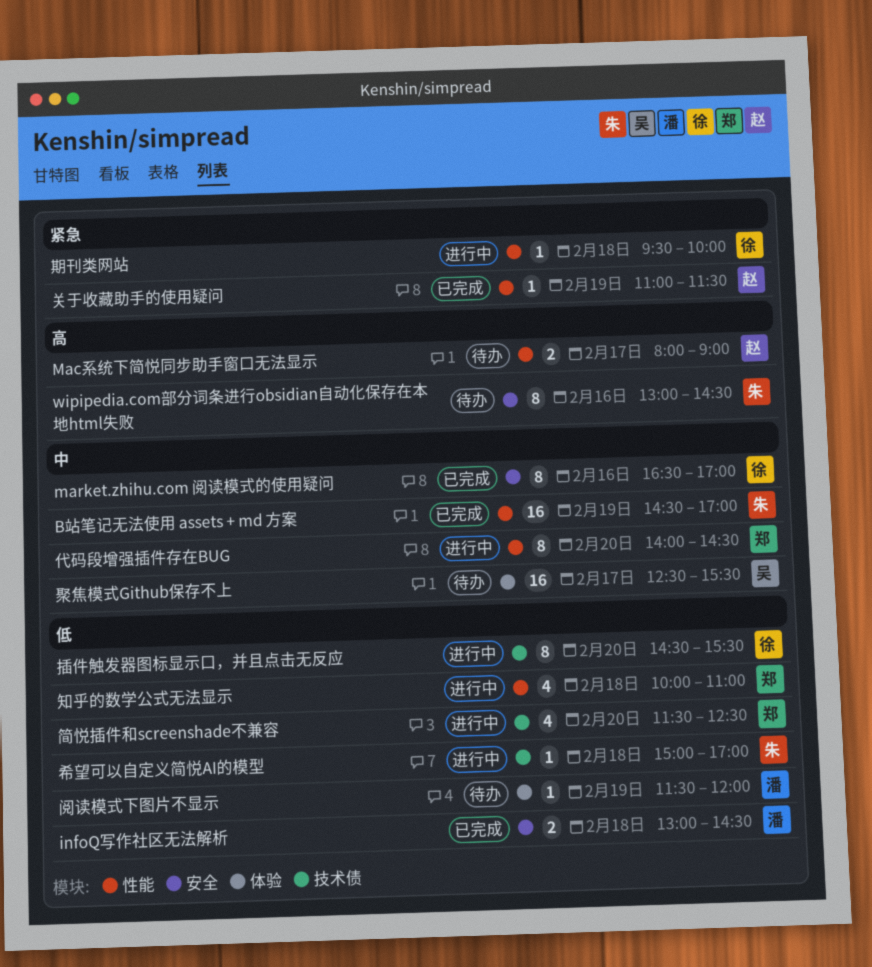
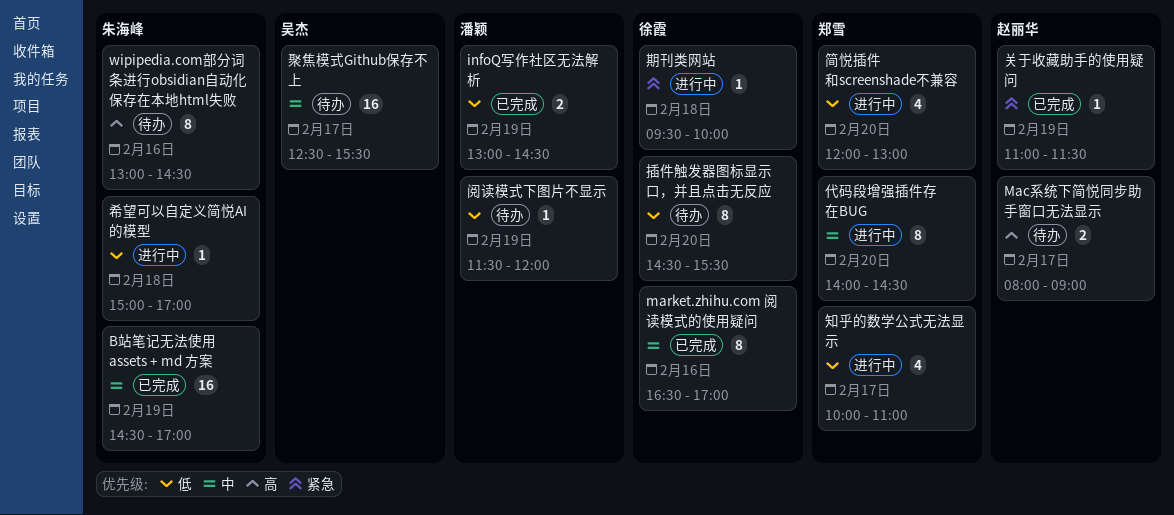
infoQ写作社区无法解析, day: Feb 18 -> Feb 19
插件触发器图标显示口，并且点击无反应, status: 进行中 -> 待办
知乎的数学公式无法显示, day: Feb 18 -> Feb 17
简悦插件和screenshade不兼容, begins: 11:30 -> 12:00
简悦插件和screenshade不兼容, ends: 12:30 -> 13:00

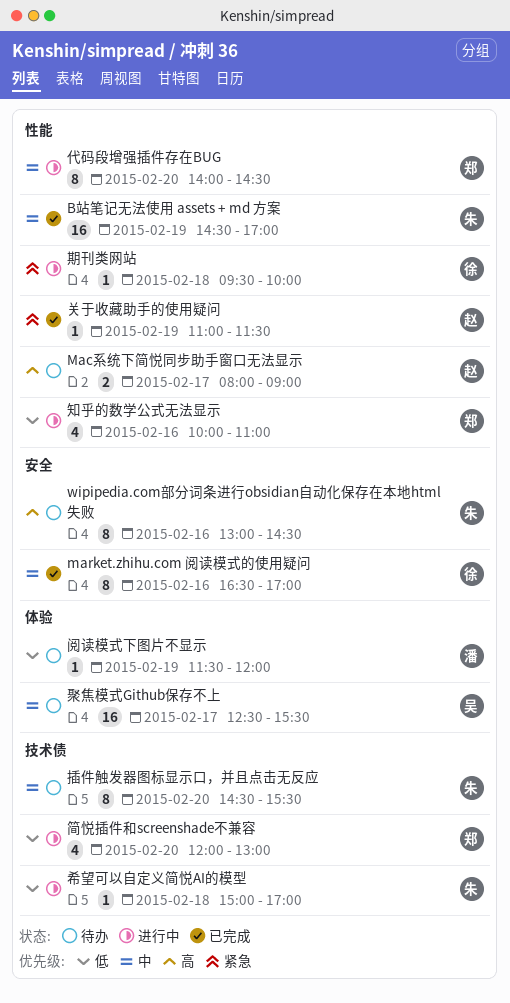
infoQ写作社区无法解析: present -> none
插件触发器图标显示口，并且点击无反应, owner: 徐霞 -> 朱海峰
插件触发器图标显示口，并且点击无反应, priority: 低 -> 中
知乎的数学公式无法显示, day: Feb 17 -> Feb 16

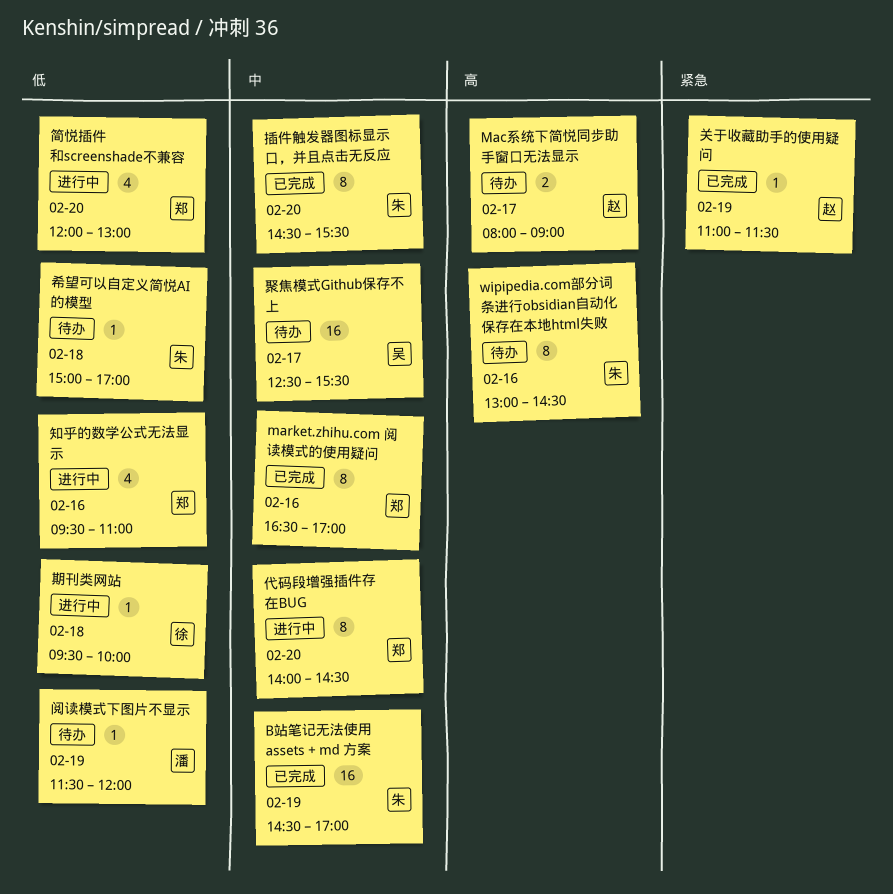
market.zhihu.com 阅读模式的使用疑问, owner: 徐 -> 郑
希望可以自定义简悦AI的模型, status: 进行中 -> 待办
插件触发器图标显示口，并且点击无反应, status: 待办 -> 已完成
期刊类网站, priority: 紧急 -> 低
知乎的数学公式无法显示, begins: 10:00 -> 09:30

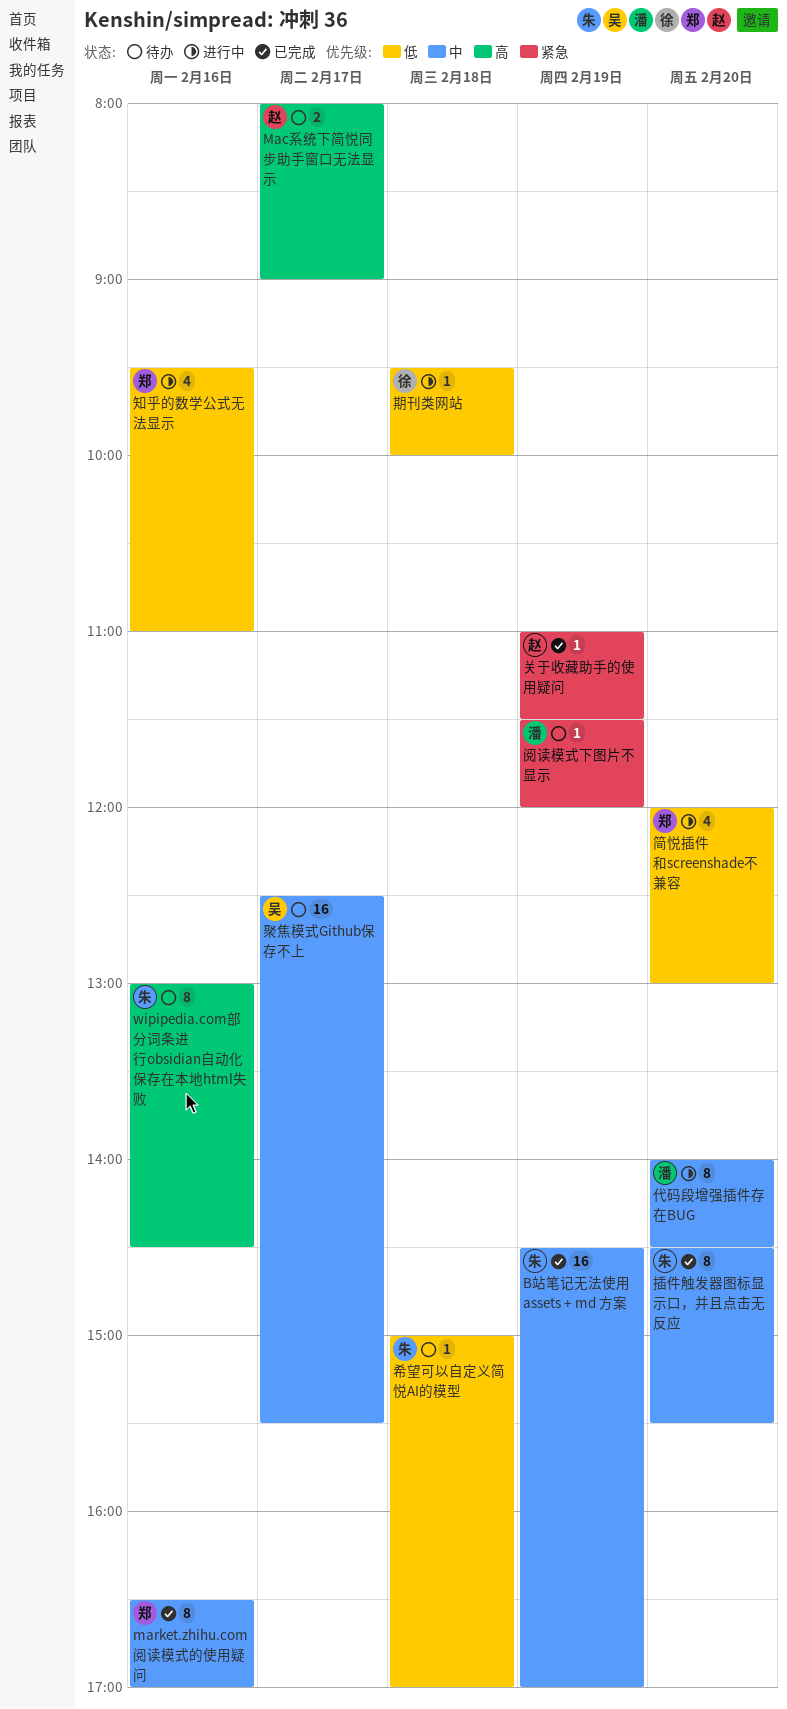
代码段增强插件存在BUG, owner: 郑 -> 潘
阅读模式下图片不显示, priority: 低 -> 紧急

